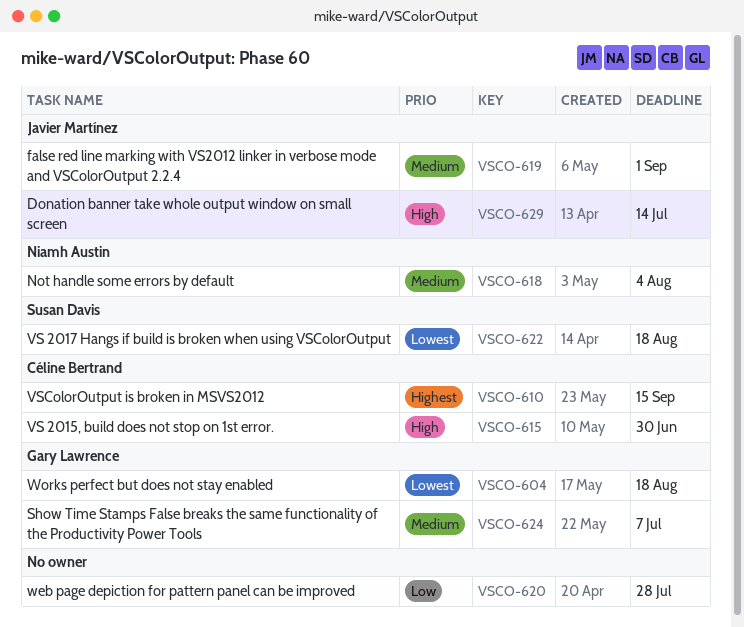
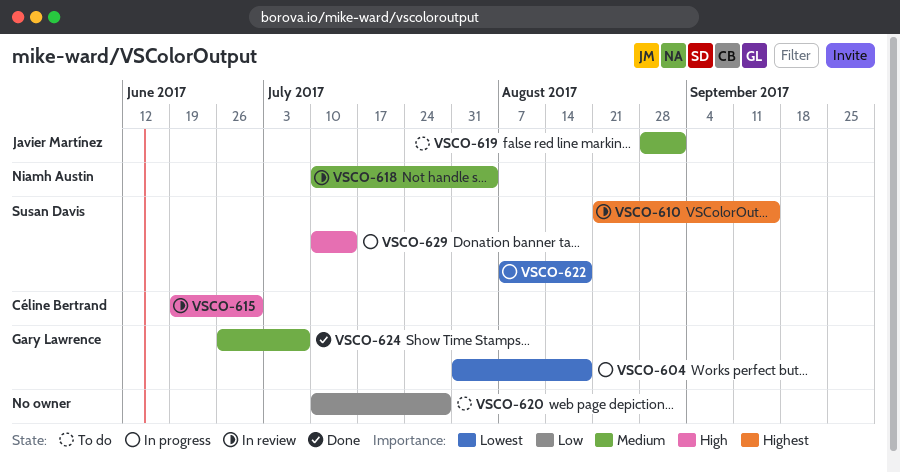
VSCO-610, owner: Céline Bertrand -> Susan Davis
VSCO-629, owner: Javier Martínez -> Susan Davis

